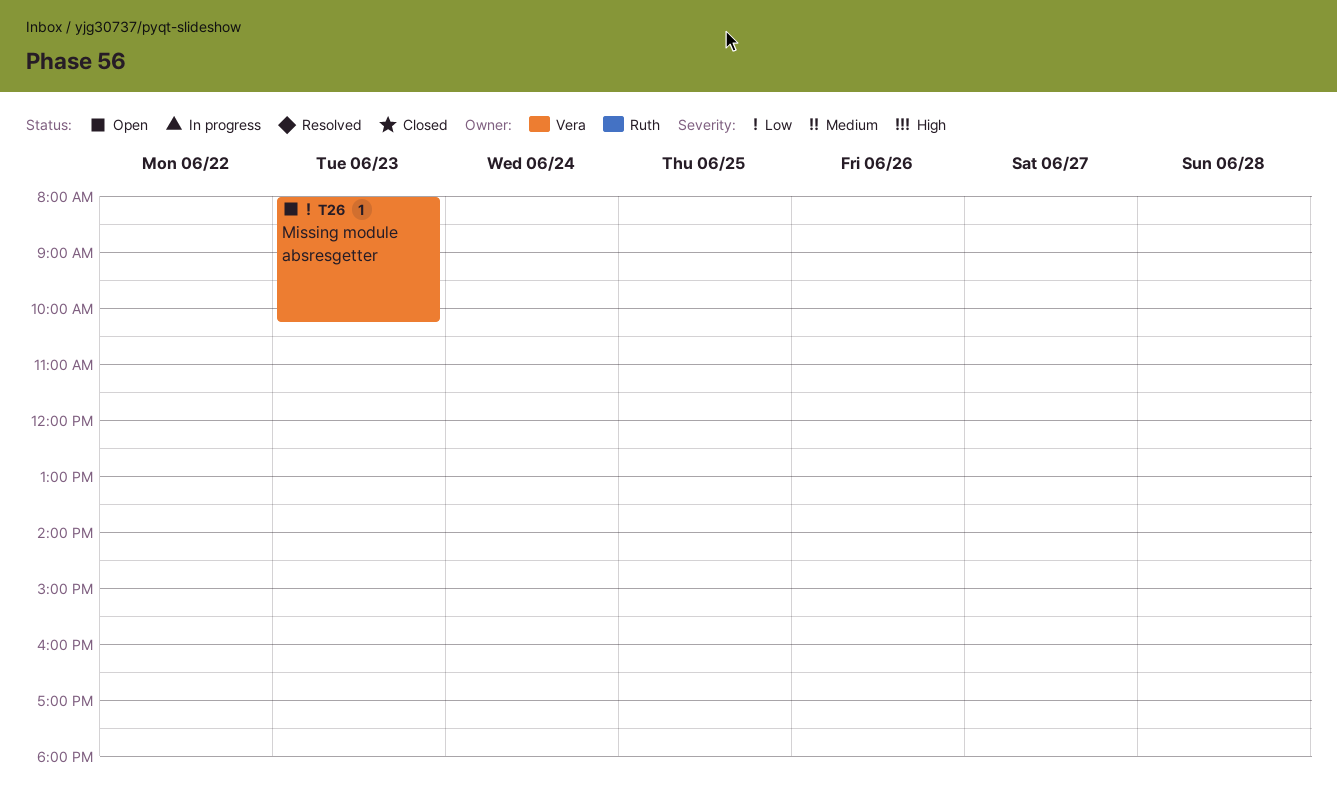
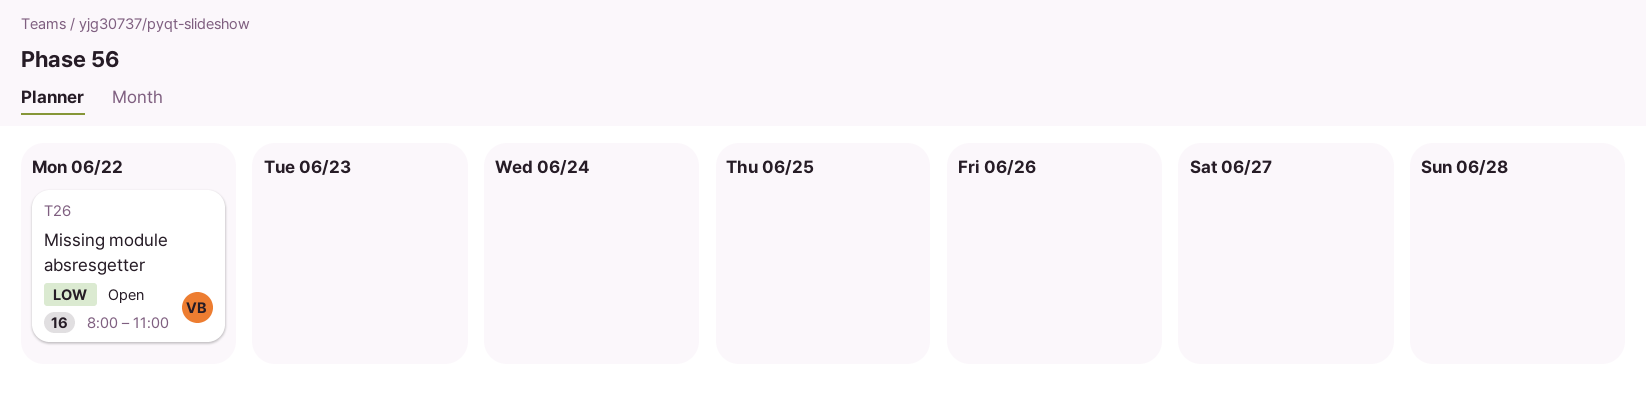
T26, estimate: 1 -> 16
T26, day: Jun 23 -> Jun 22
T26, ends: 10:15 -> 11:00

